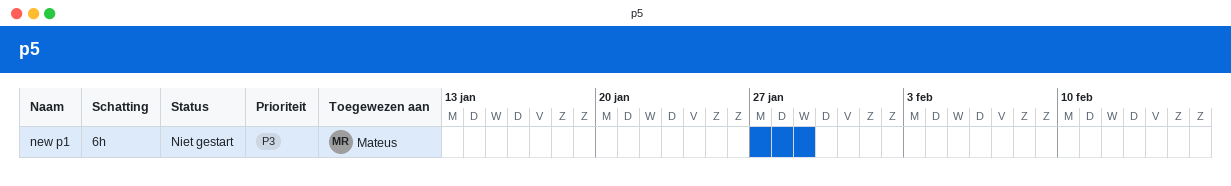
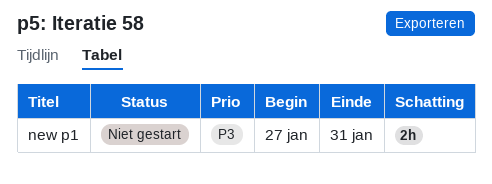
new p1, estimate: 6h -> 2h
new p1, due: Jan 29 -> Jan 31

